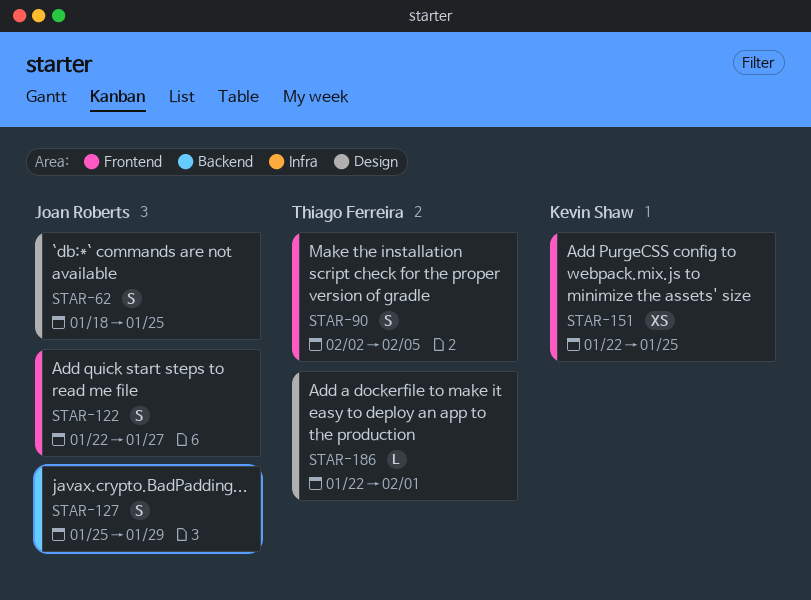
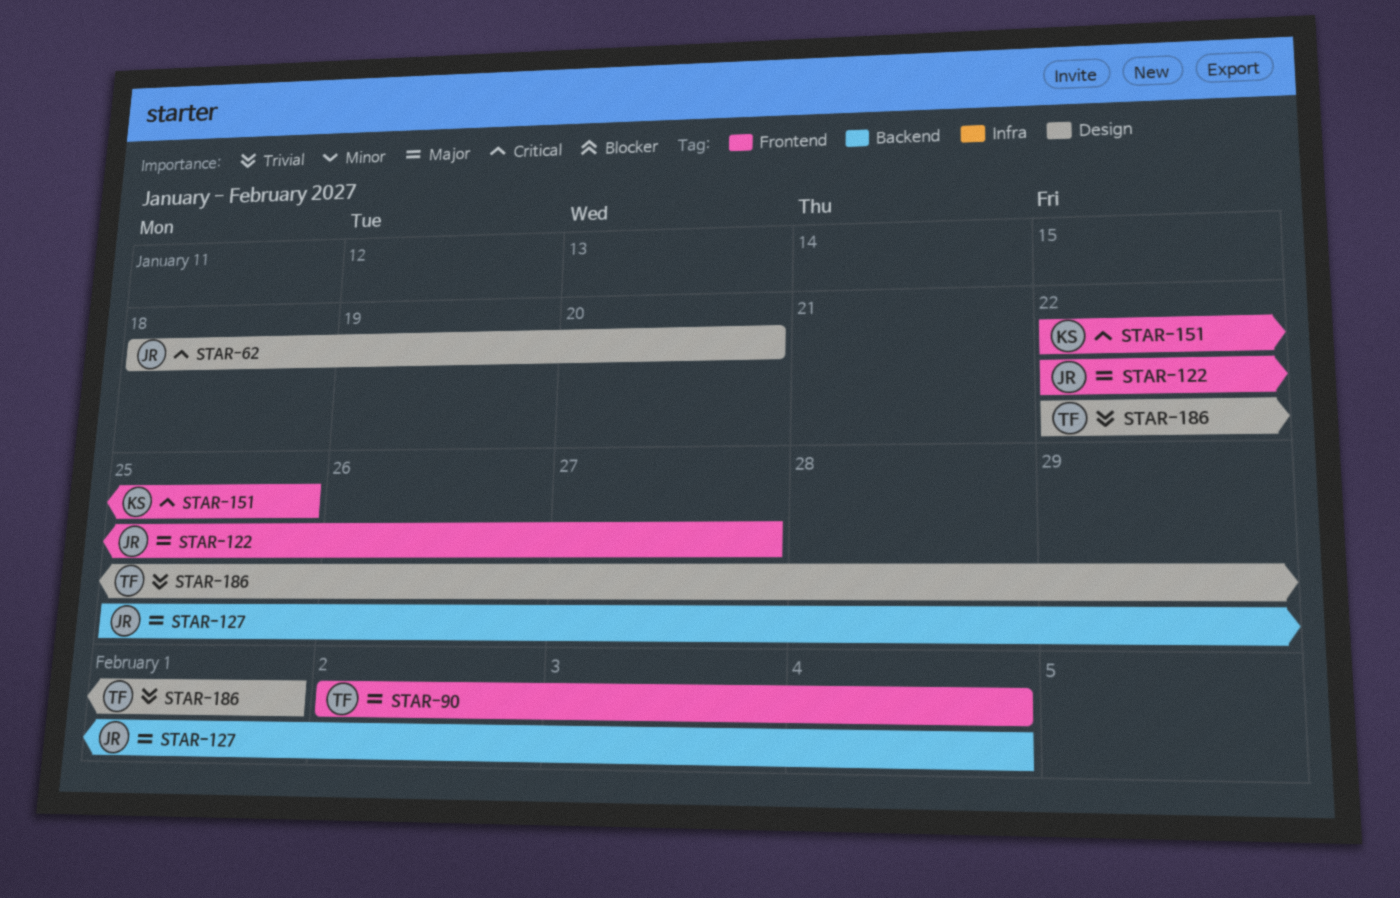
STAR-62, due: Jan 25 -> Jan 20
STAR-90, due: Feb 5 -> Feb 4
STAR-127, due: Jan 29 -> Feb 4

